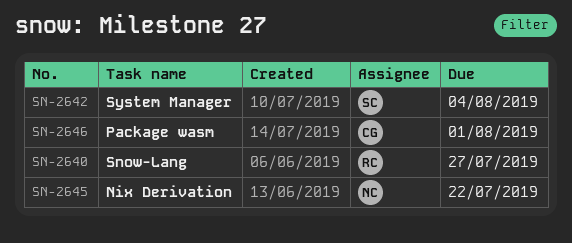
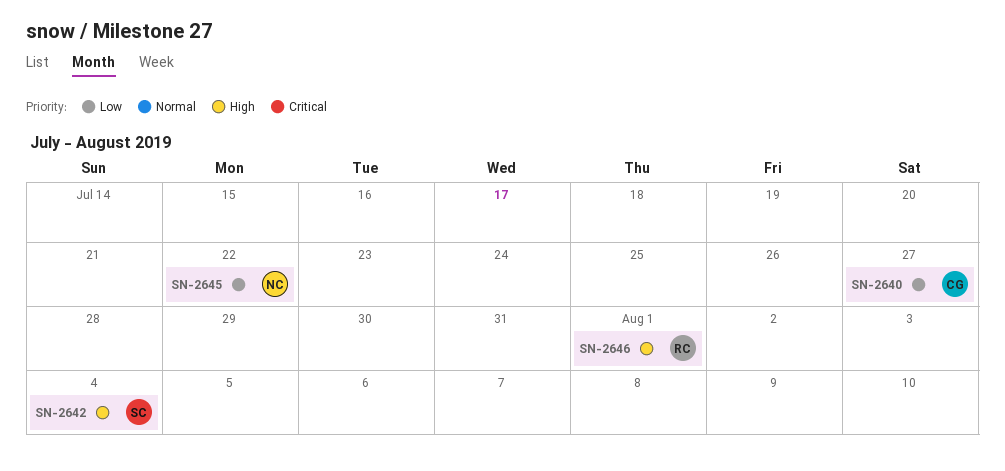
SN-2640, owner: RC -> CG
SN-2646, owner: CG -> RC

